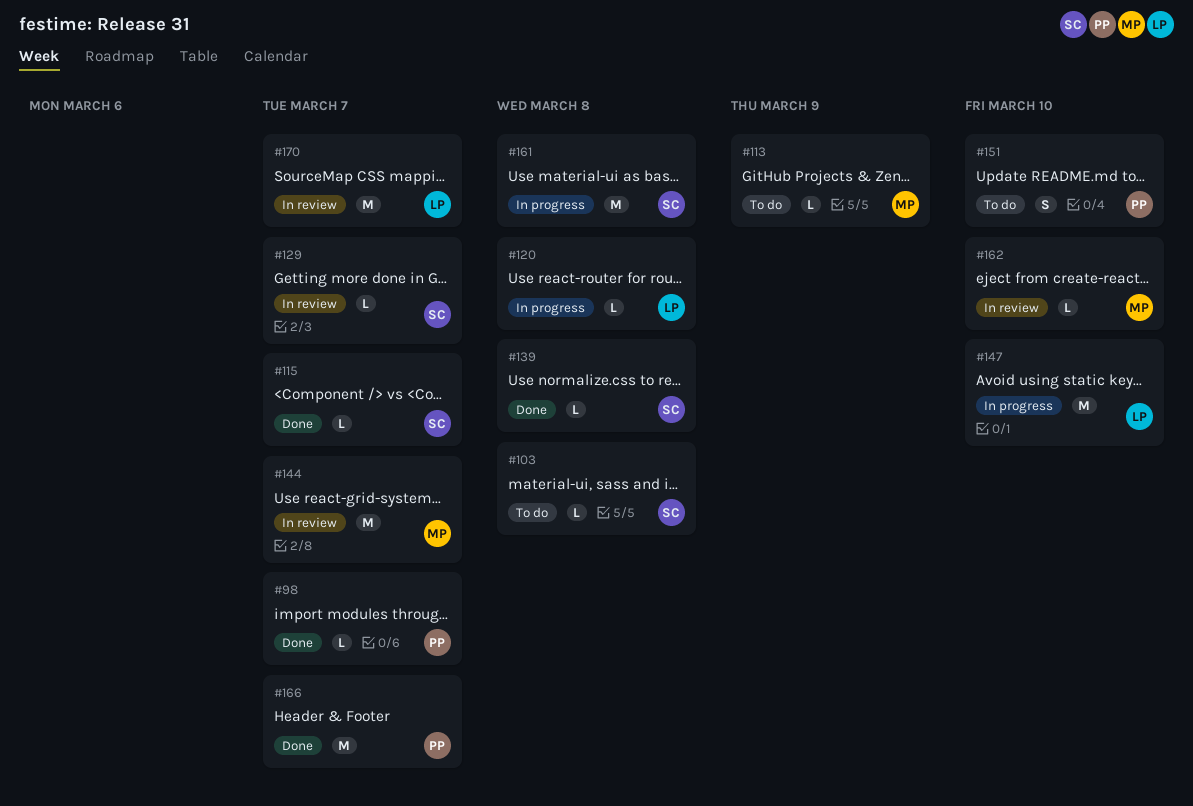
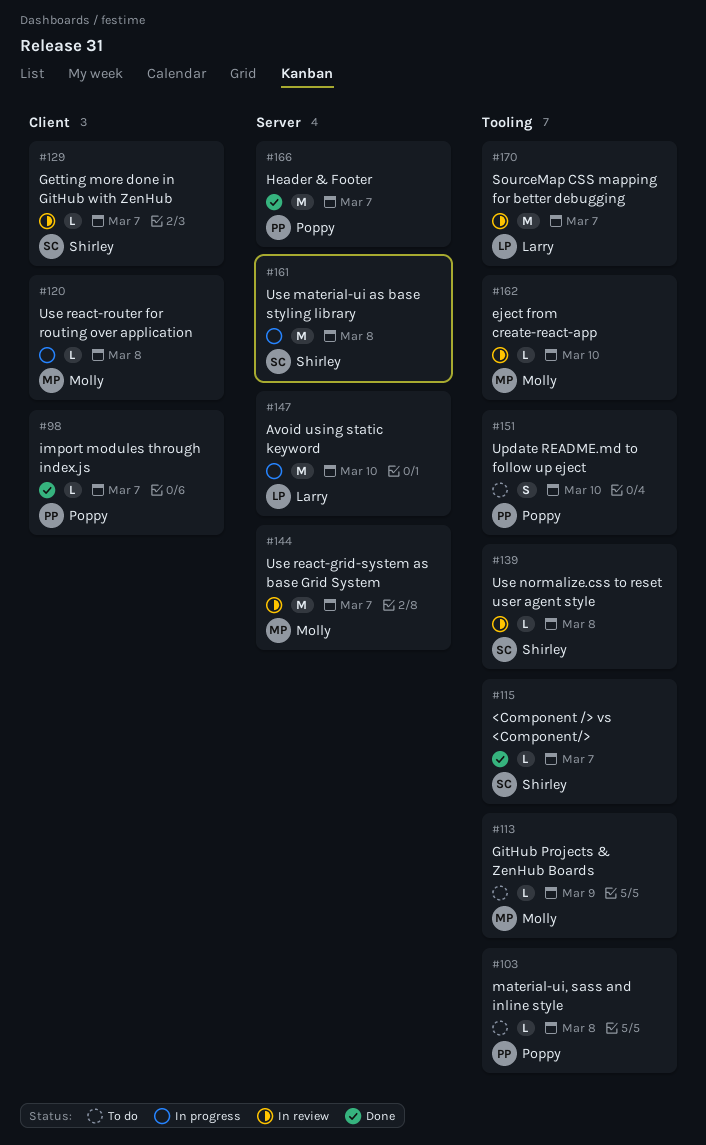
#103, owner: Shirley -> Poppy
#120, owner: Larry -> Molly
#139, status: Done -> In review

